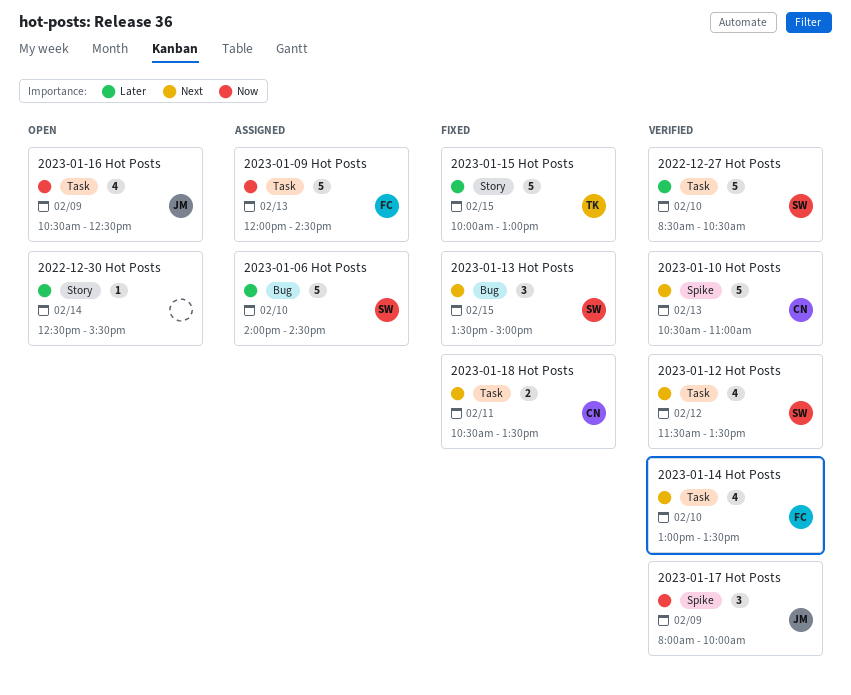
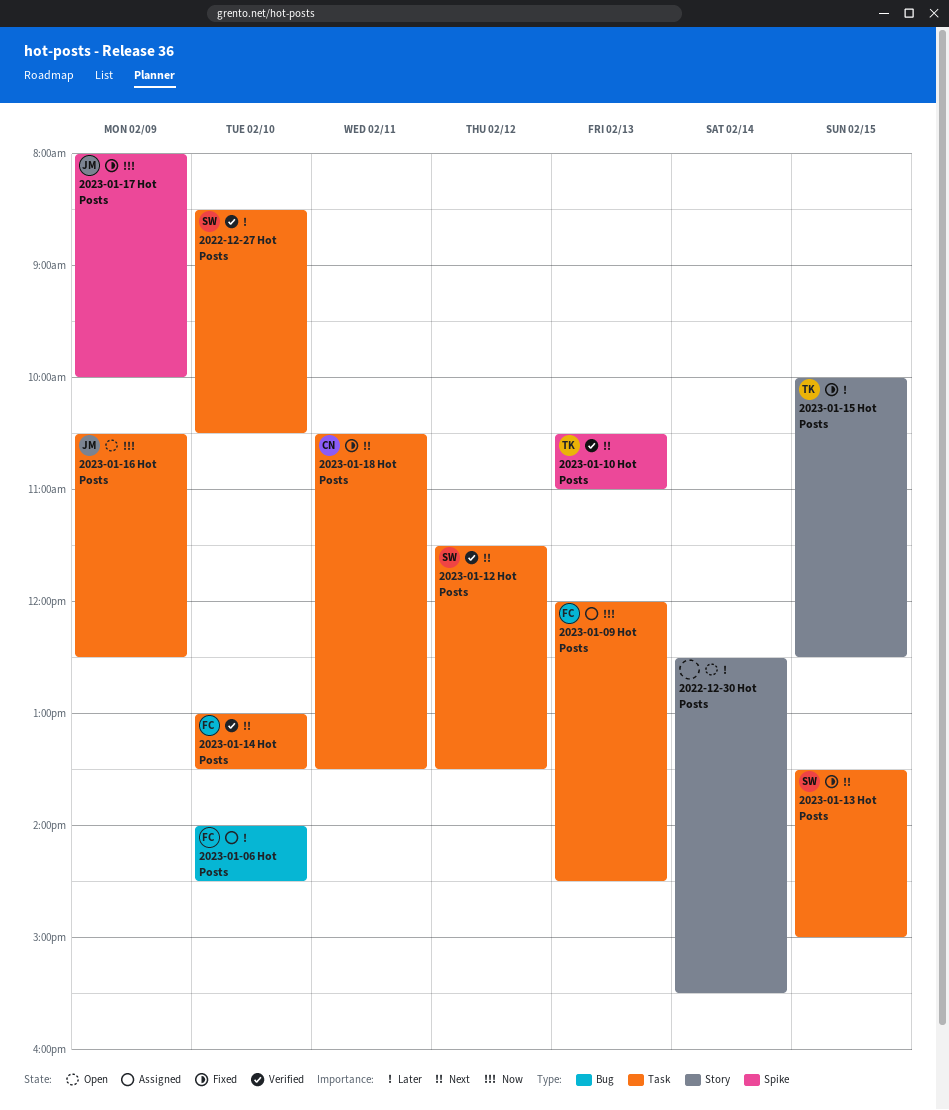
2023-01-06 Hot Posts, owner: SW -> FC
2023-01-10 Hot Posts, owner: CN -> TK
2023-01-13 Hot Posts, label: Bug -> Task
2023-01-15 Hot Posts, ends: 13:00 -> 12:30
2023-01-17 Hot Posts, status: Verified -> Fixed

